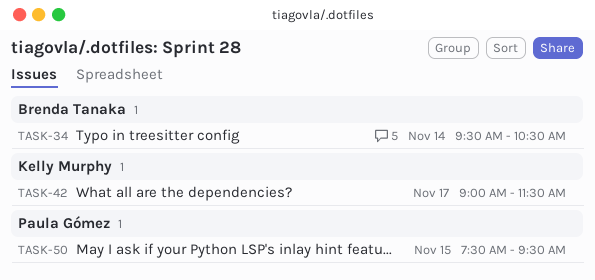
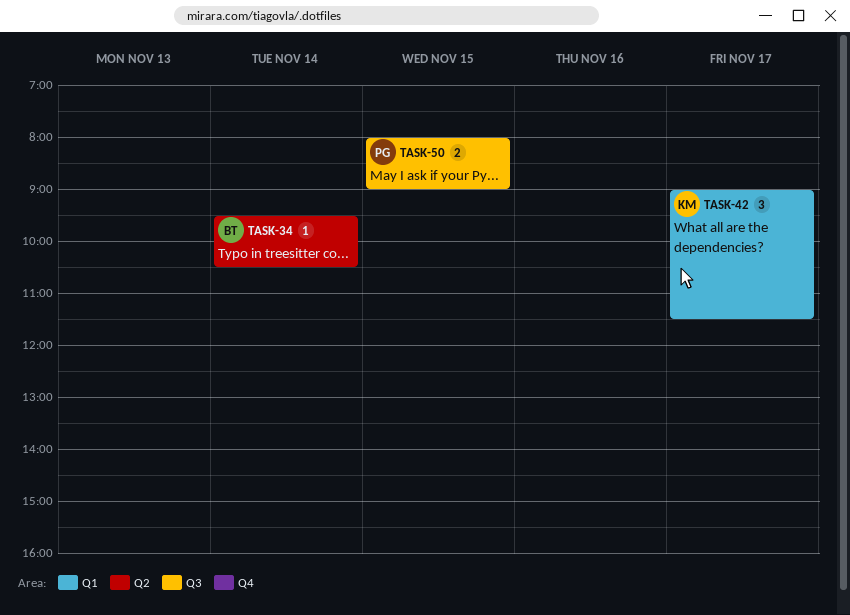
TASK-50, begins: 07:30 -> 08:00
TASK-50, ends: 09:30 -> 09:00

